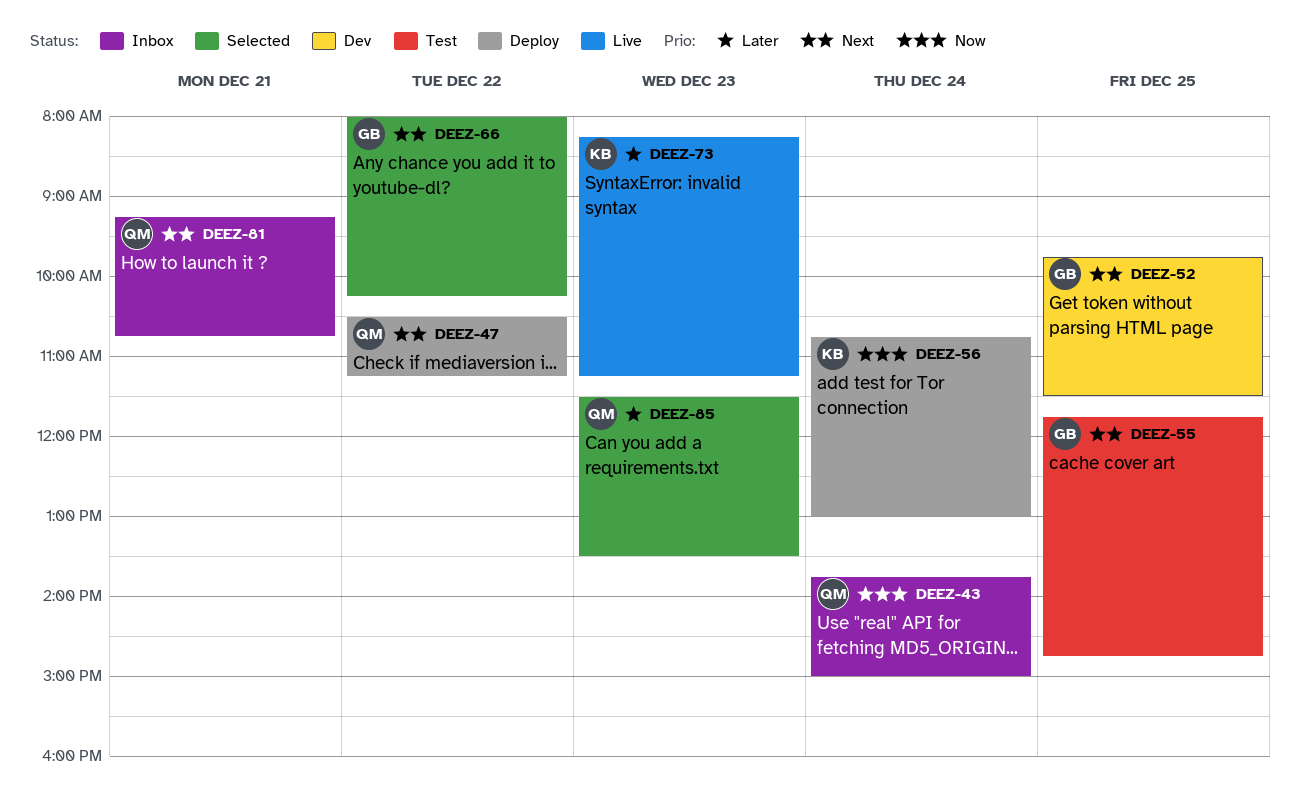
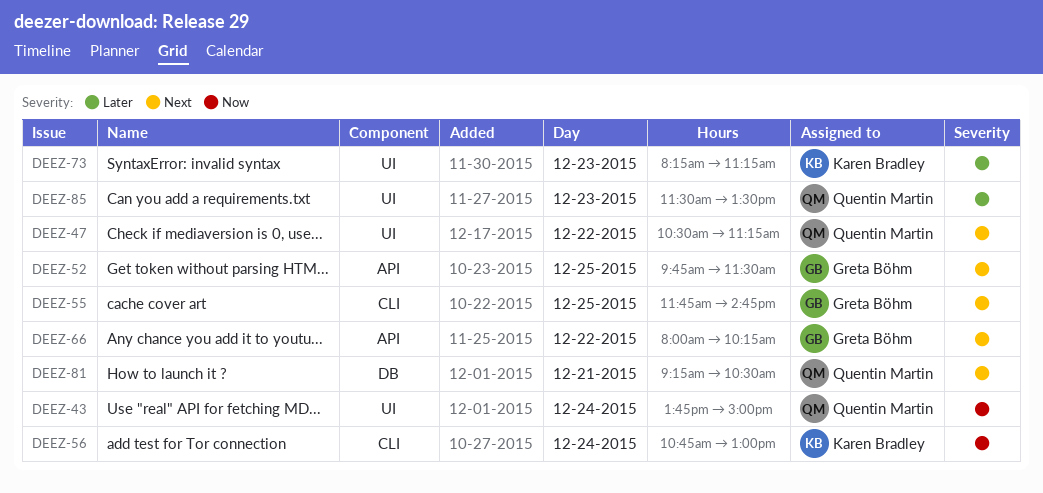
DEEZ-81, ends: 10:45 -> 10:30

